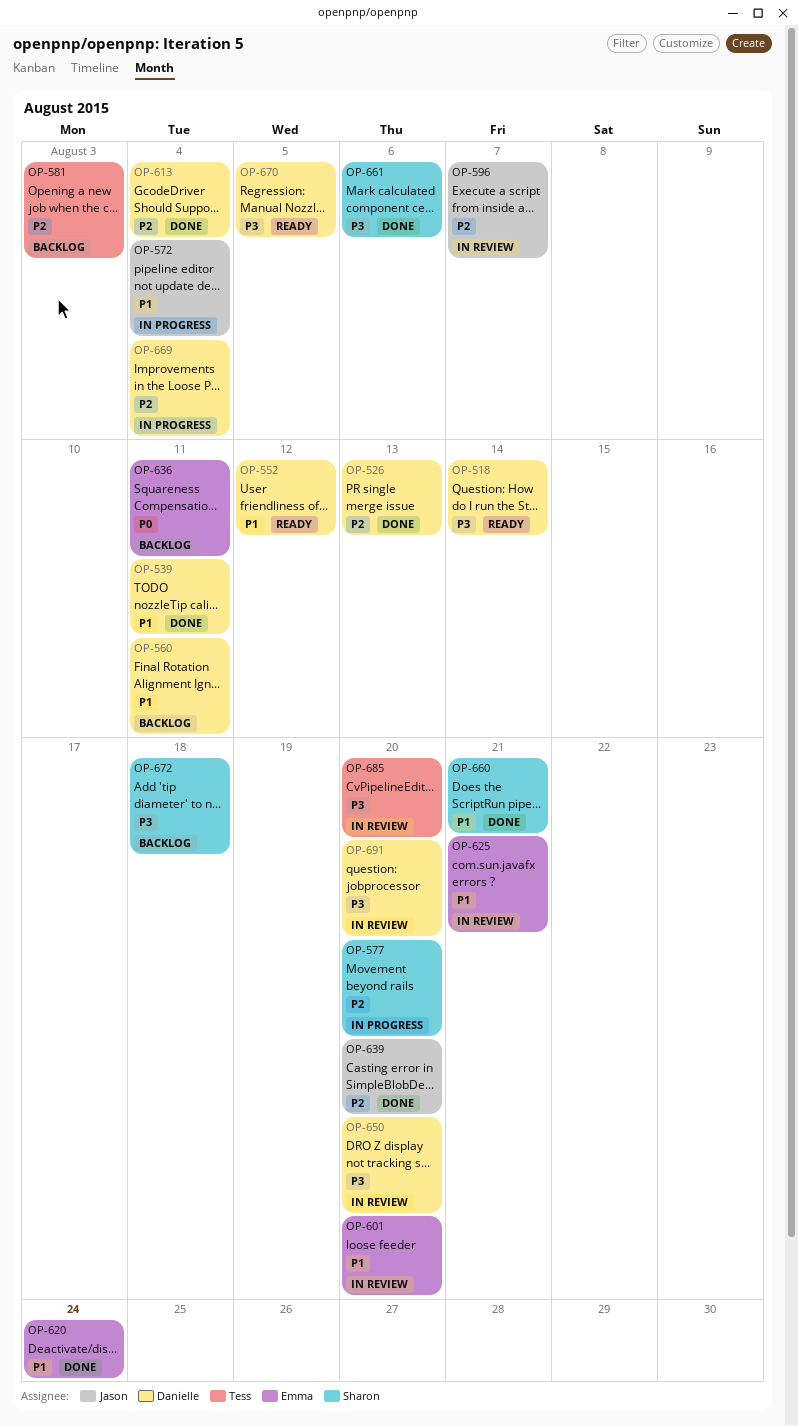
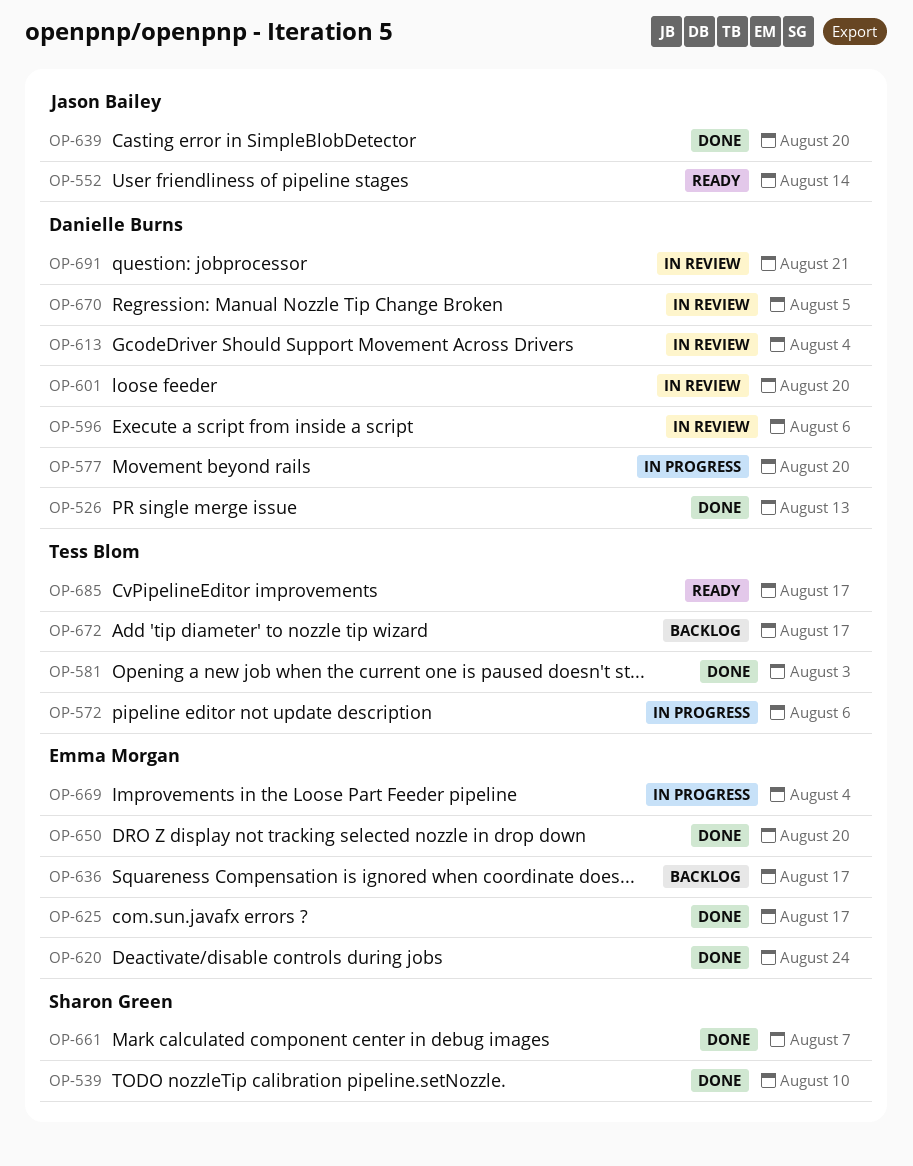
OP-518: present -> none
OP-539, owner: Danielle Burns -> Sharon Green
OP-539, due: Aug 11 -> Aug 10
OP-552, owner: Danielle Burns -> Jason Bailey
OP-552, due: Aug 12 -> Aug 14
OP-560: present -> none
OP-572, owner: Jason Bailey -> Tess Blom
OP-572, due: Aug 4 -> Aug 6
OP-577, owner: Sharon Green -> Danielle Burns
OP-581, status: Backlog -> Done
OP-596, owner: Jason Bailey -> Danielle Burns
OP-596, due: Aug 7 -> Aug 6
OP-601, owner: Emma Morgan -> Danielle Burns
OP-613, status: Done -> In review
OP-625, status: In review -> Done
OP-625, due: Aug 21 -> Aug 17
OP-636, due: Aug 11 -> Aug 17
OP-650, status: In review -> Done
OP-650, owner: Danielle Burns -> Emma Morgan
OP-660: present -> none
OP-661, due: Aug 6 -> Aug 7
OP-669, owner: Danielle Burns -> Emma Morgan
OP-670, status: Ready -> In review
OP-672, owner: Sharon Green -> Tess Blom
OP-672, due: Aug 18 -> Aug 17
OP-685, status: In review -> Ready
OP-685, due: Aug 20 -> Aug 17
OP-691, due: Aug 20 -> Aug 21

